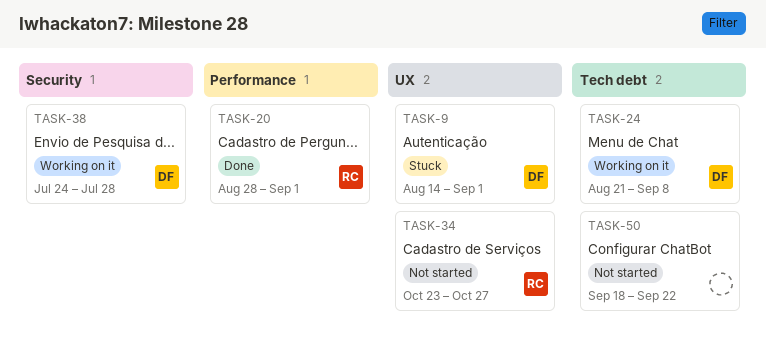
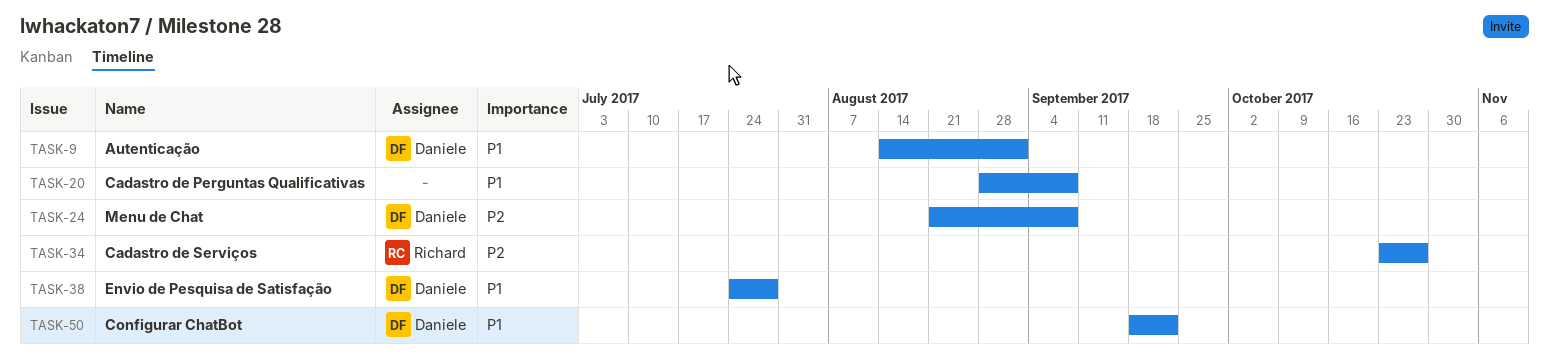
TASK-20, owner: Richard -> none
TASK-20, due: Sep 1 -> Sep 8
TASK-50, owner: none -> Daniele

